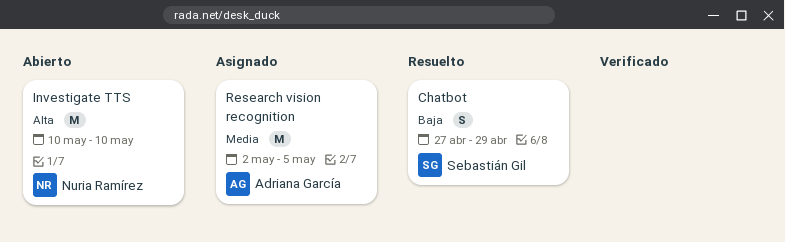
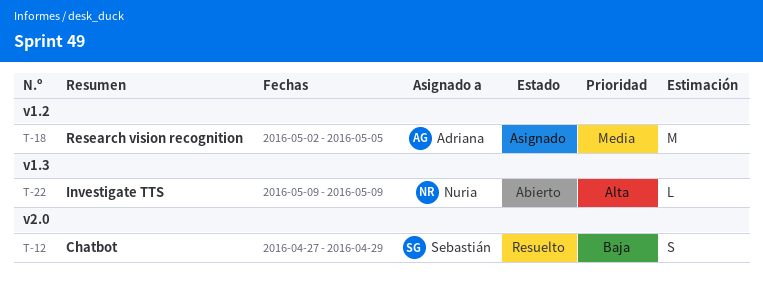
Investigate TTS, estimate: M -> L
Investigate TTS, start: May 10 -> May 9
Investigate TTS, due: May 10 -> May 9

